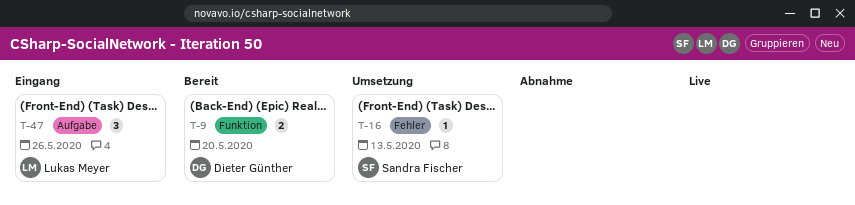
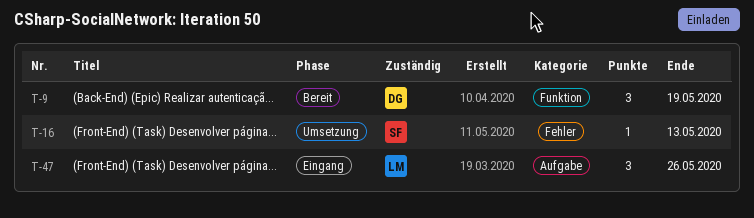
T-9, estimate: 2 -> 3
T-9, due: May 20 -> May 19

